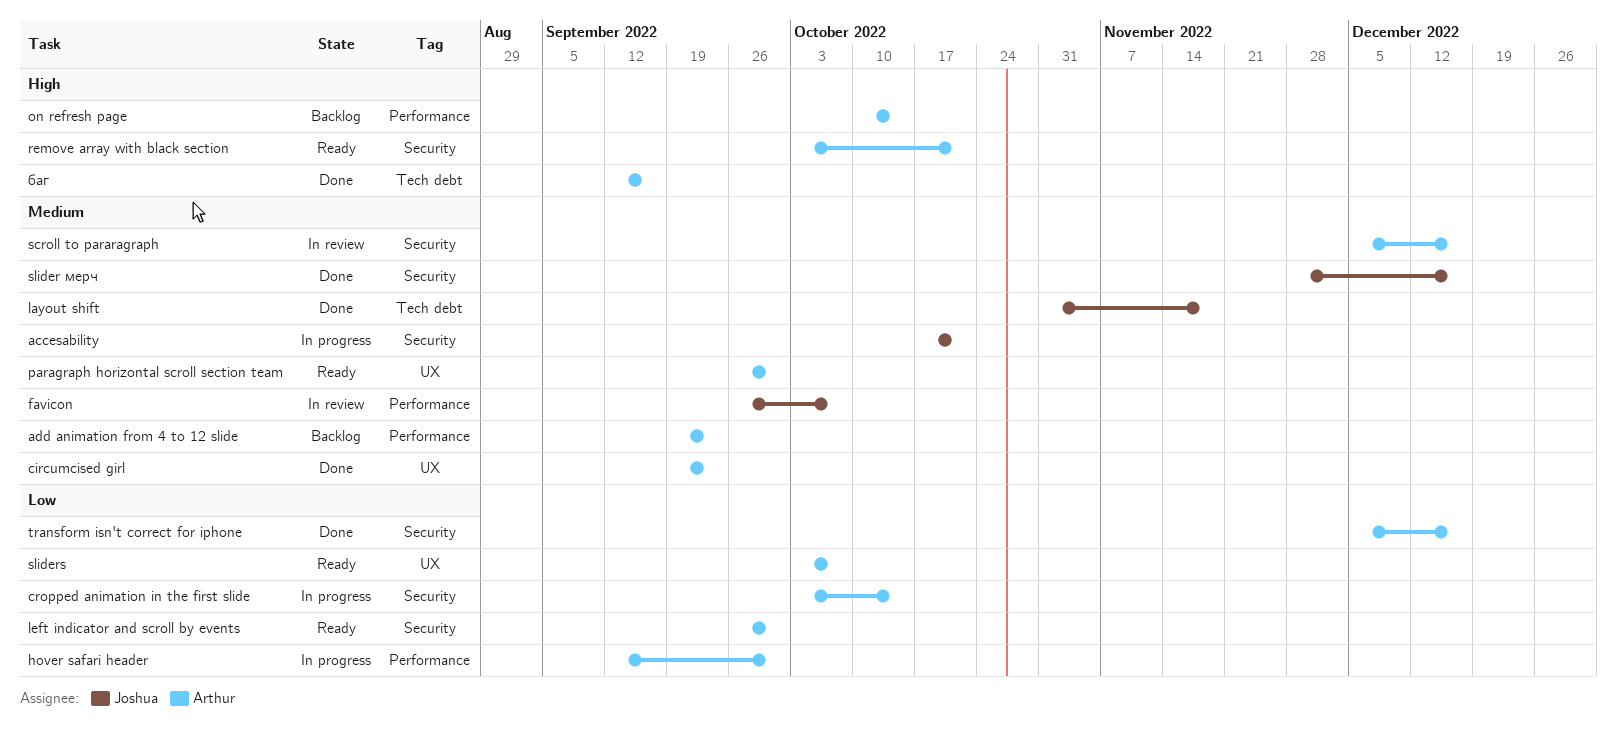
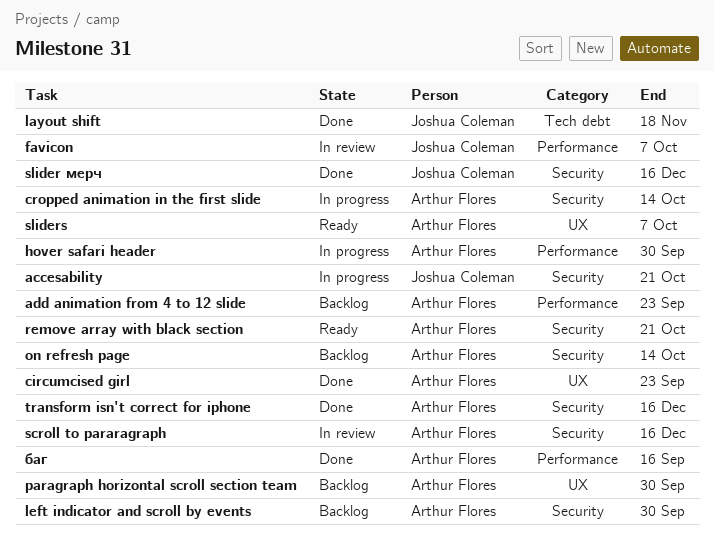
left indicator and scroll by events, status: Ready -> Backlog
on refresh page, label: Performance -> Security
paragraph horizontal scroll section team, status: Ready -> Backlog
баг, label: Tech debt -> Performance

